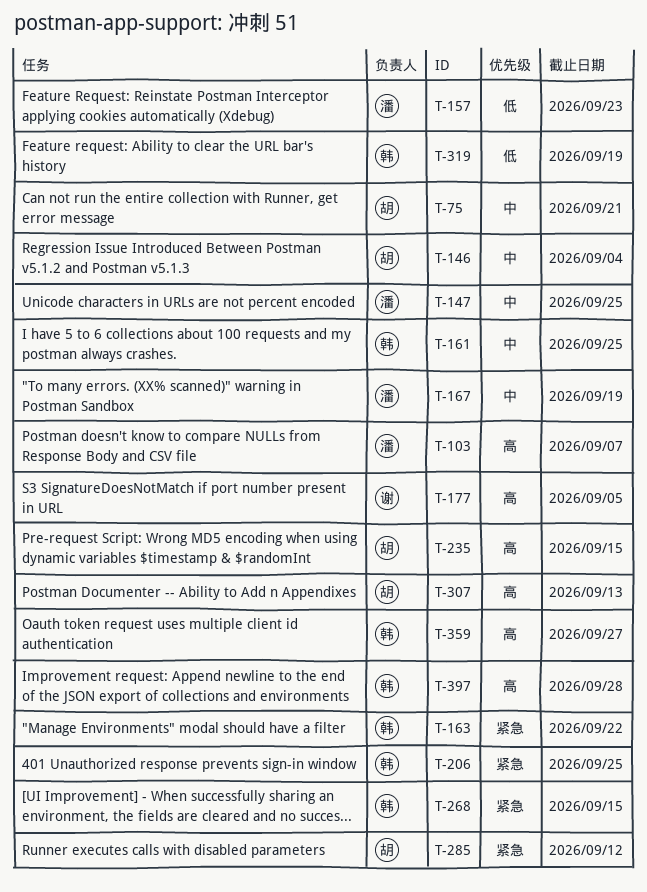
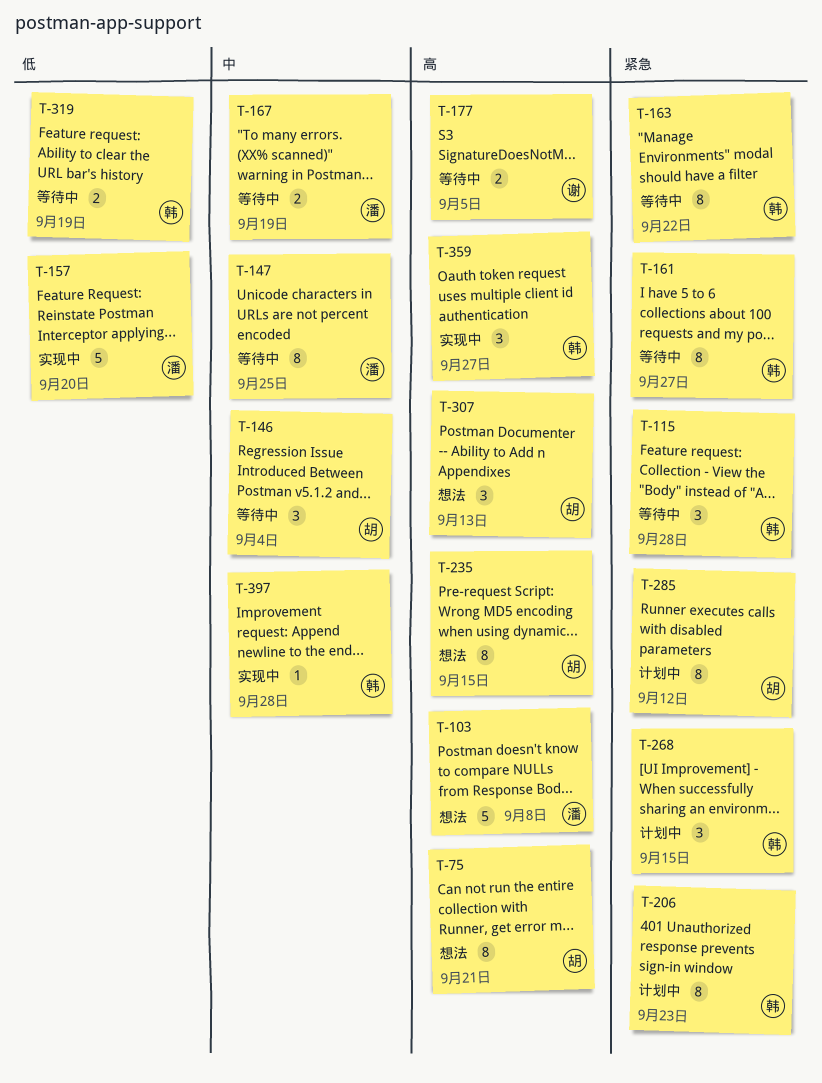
T-75, priority: 中 -> 高
T-103, due: Sep 7 -> Sep 8
T-115: none -> present
T-157, due: Sep 23 -> Sep 20
T-161, priority: 中 -> 紧急
T-161, due: Sep 25 -> Sep 27
T-206, due: Sep 25 -> Sep 23
T-397, priority: 高 -> 中

